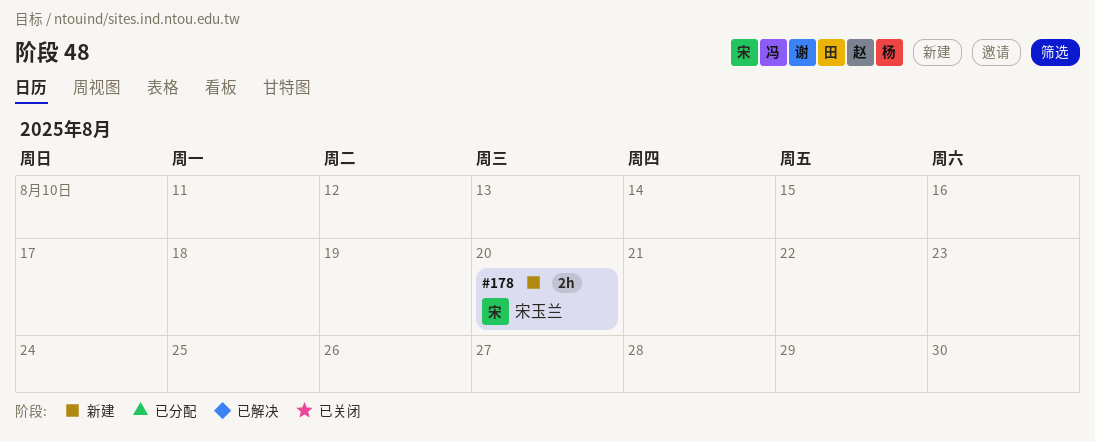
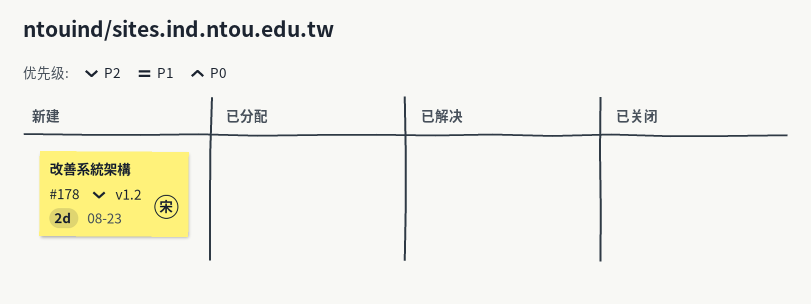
#178, estimate: 2h -> 2d
#178, due: Aug 20 -> Aug 23

